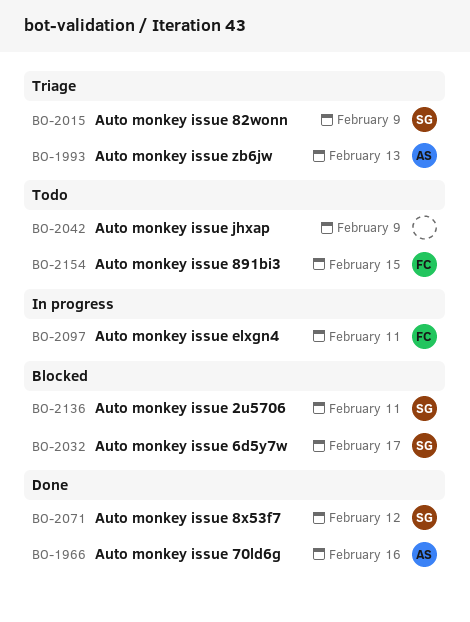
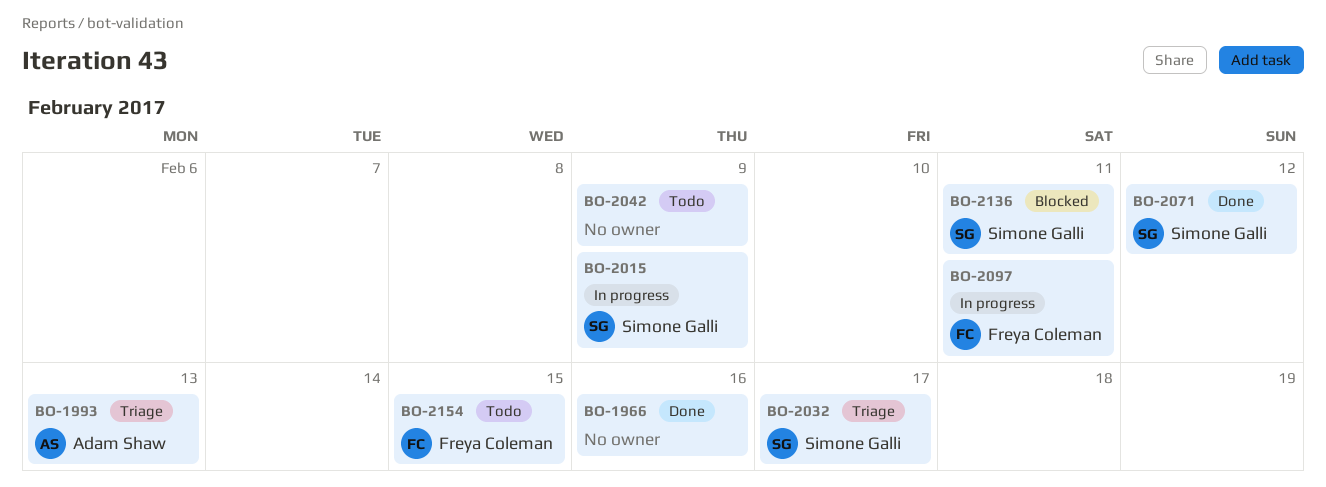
BO-1966, owner: Adam Shaw -> none
BO-2015, status: Triage -> In progress
BO-2032, status: Blocked -> Triage

